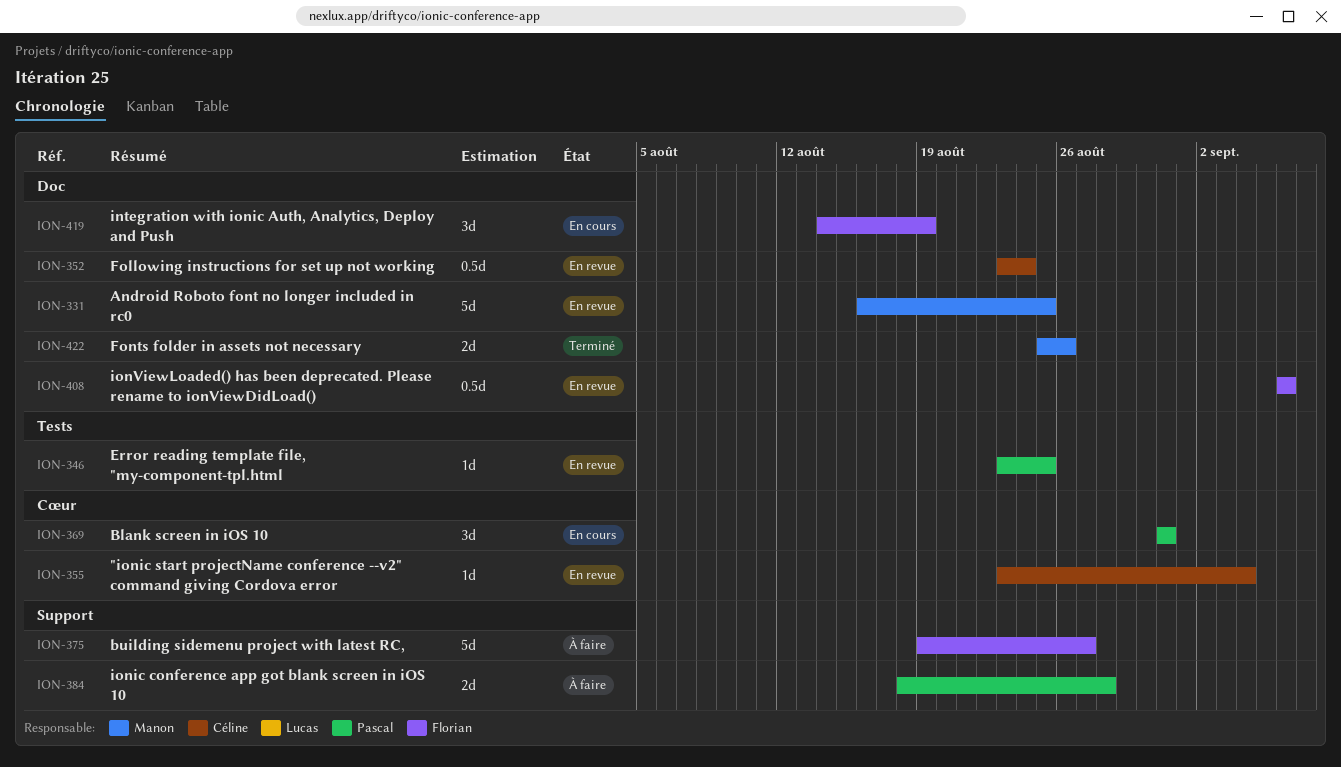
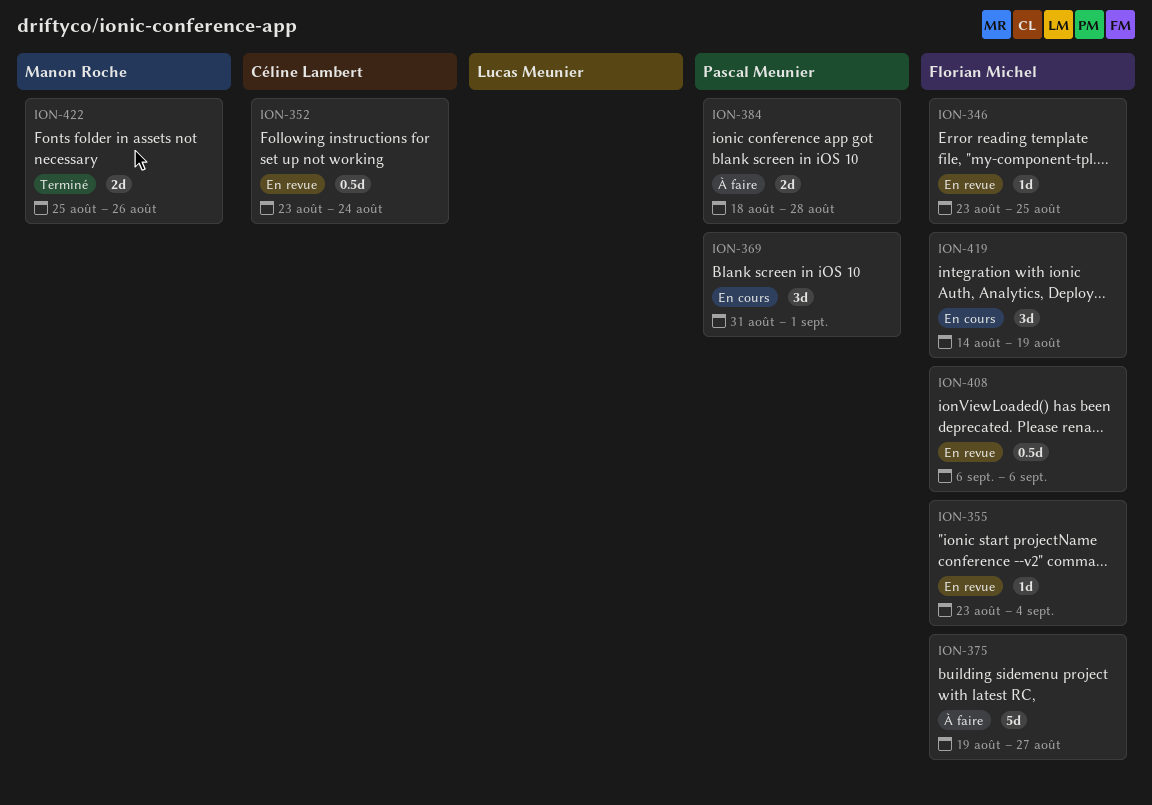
ION-331: present -> none
ION-346, owner: Pascal Meunier -> Florian Michel
ION-355, owner: Céline Lambert -> Florian Michel
ION-369, due: Aug 31 -> Sep 1

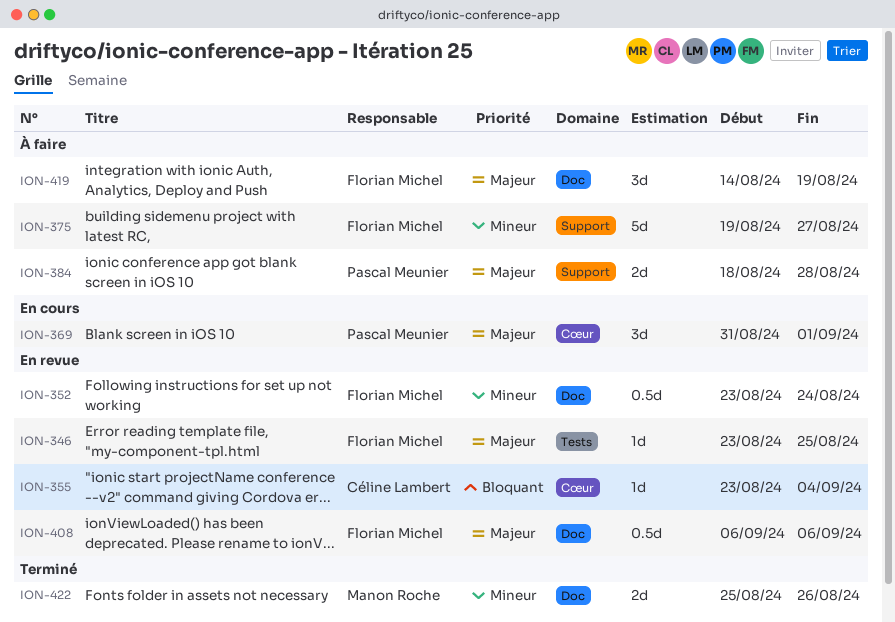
ION-352, owner: Céline Lambert -> Florian Michel
ION-355, owner: Florian Michel -> Céline Lambert
ION-419, status: En cours -> À faire

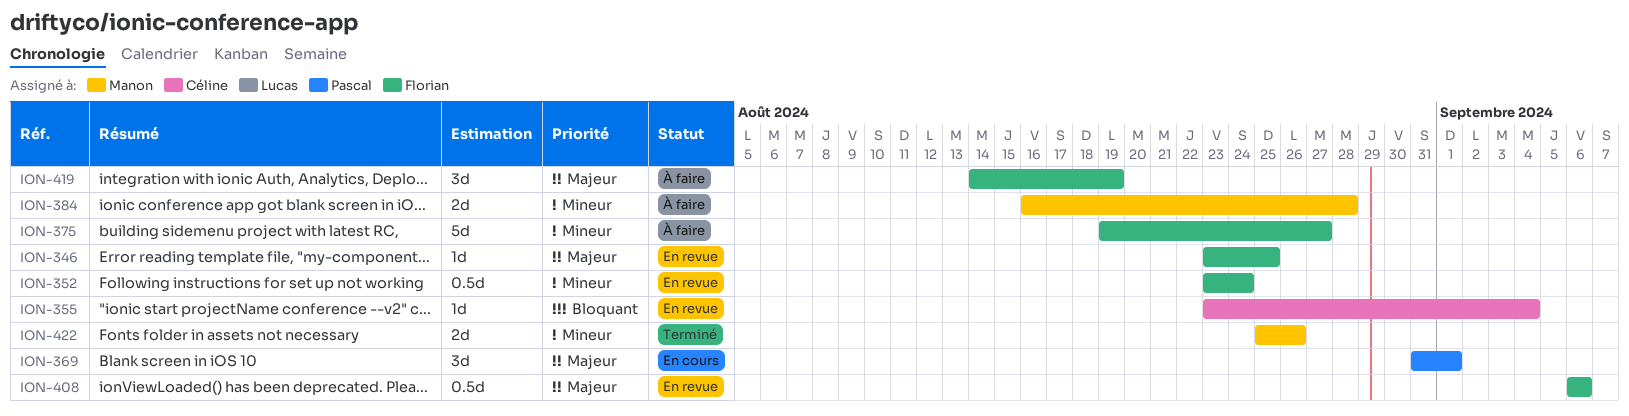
ION-384, owner: Pascal Meunier -> Manon Roche
ION-384, priority: Majeur -> Mineur
ION-384, start: Aug 18 -> Aug 16

